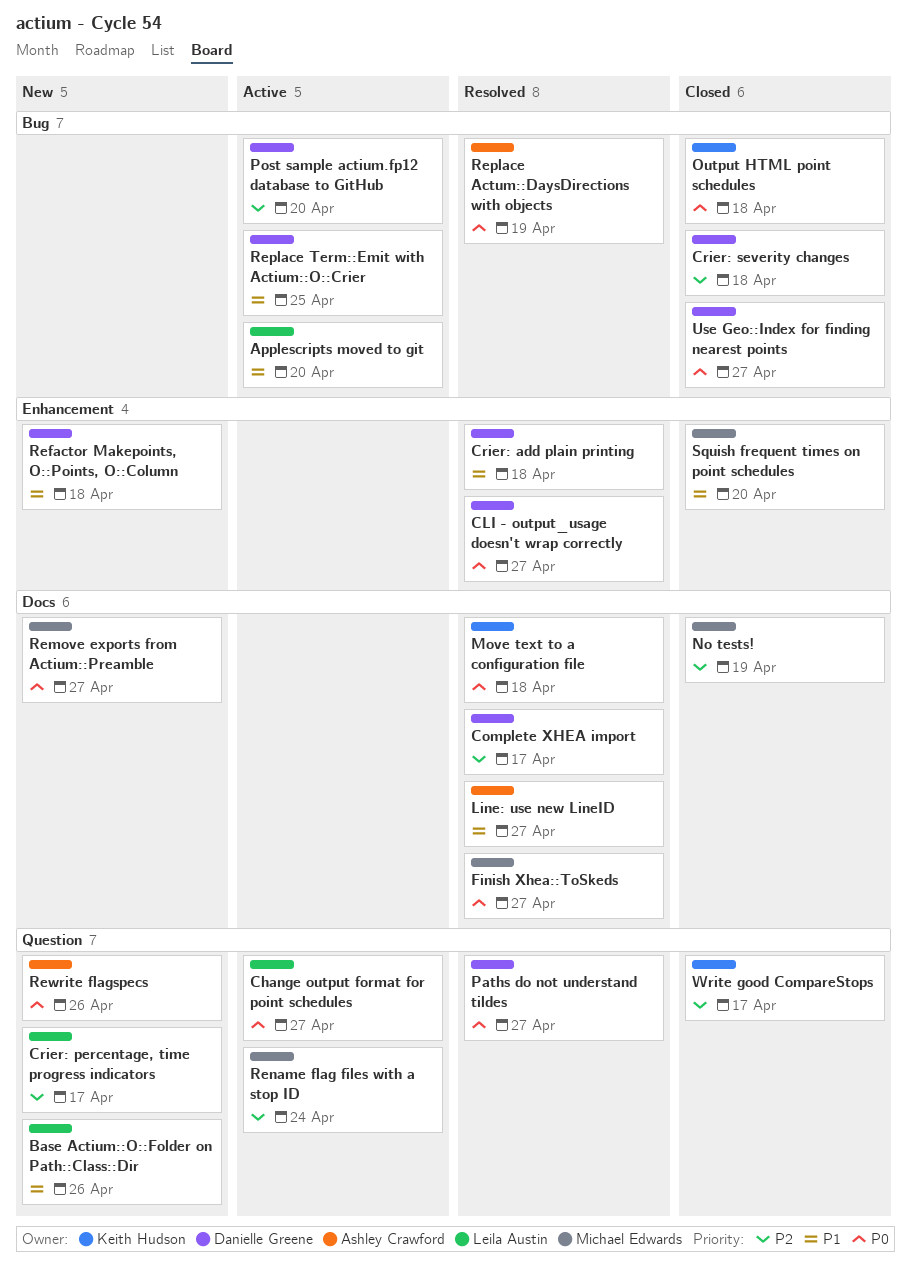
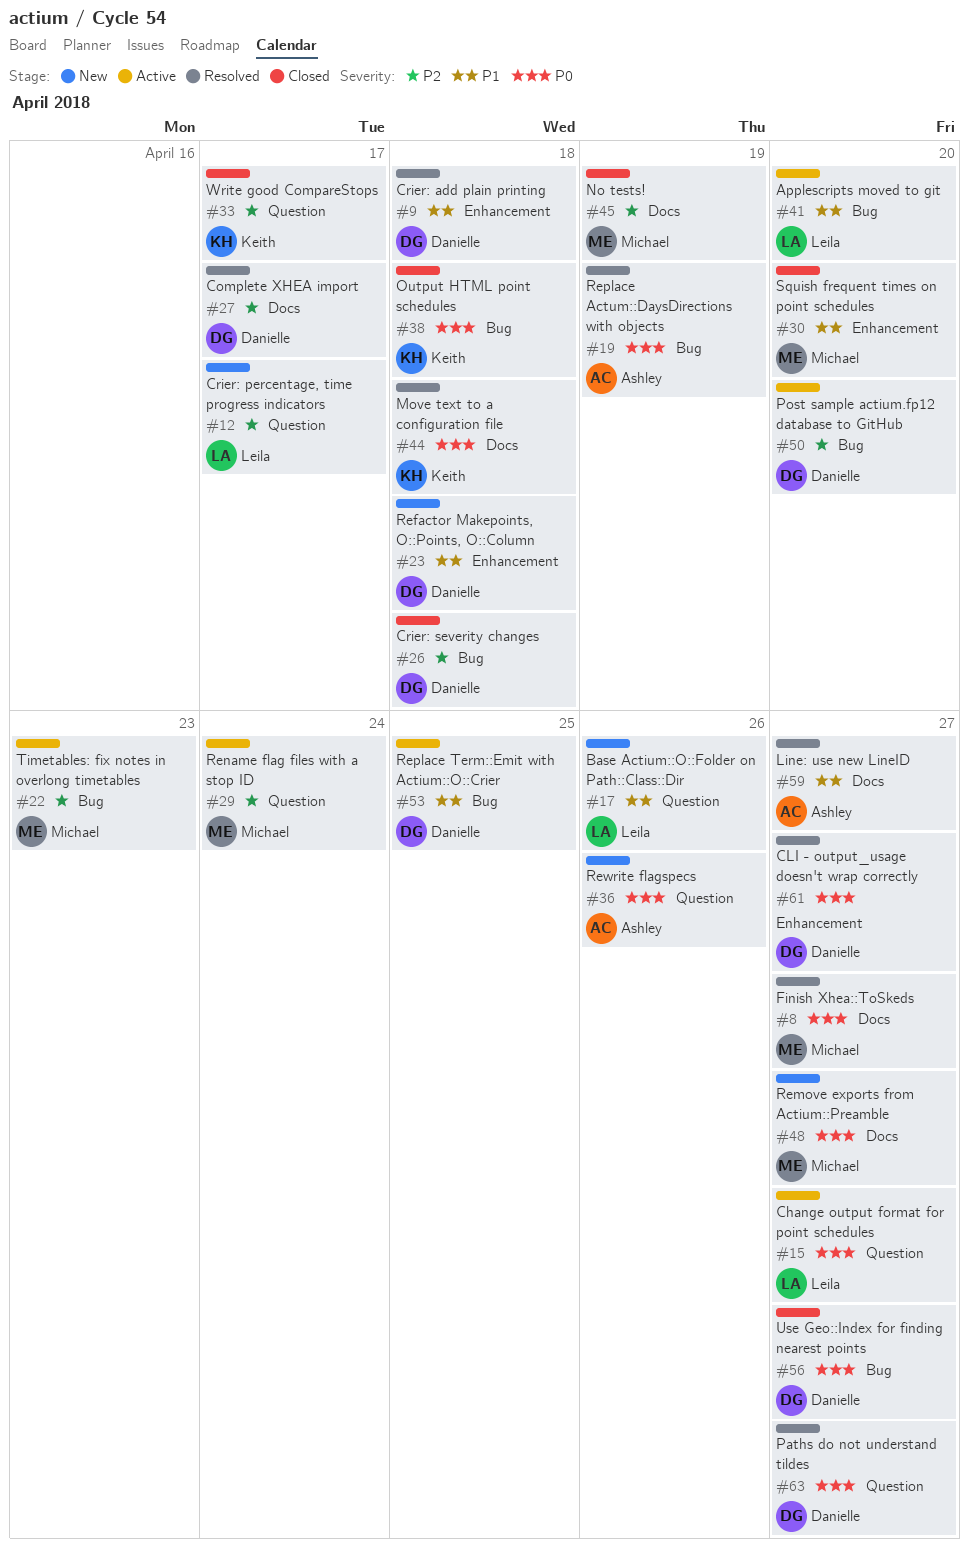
Timetables: fix notes in overlong timetables: none -> present

